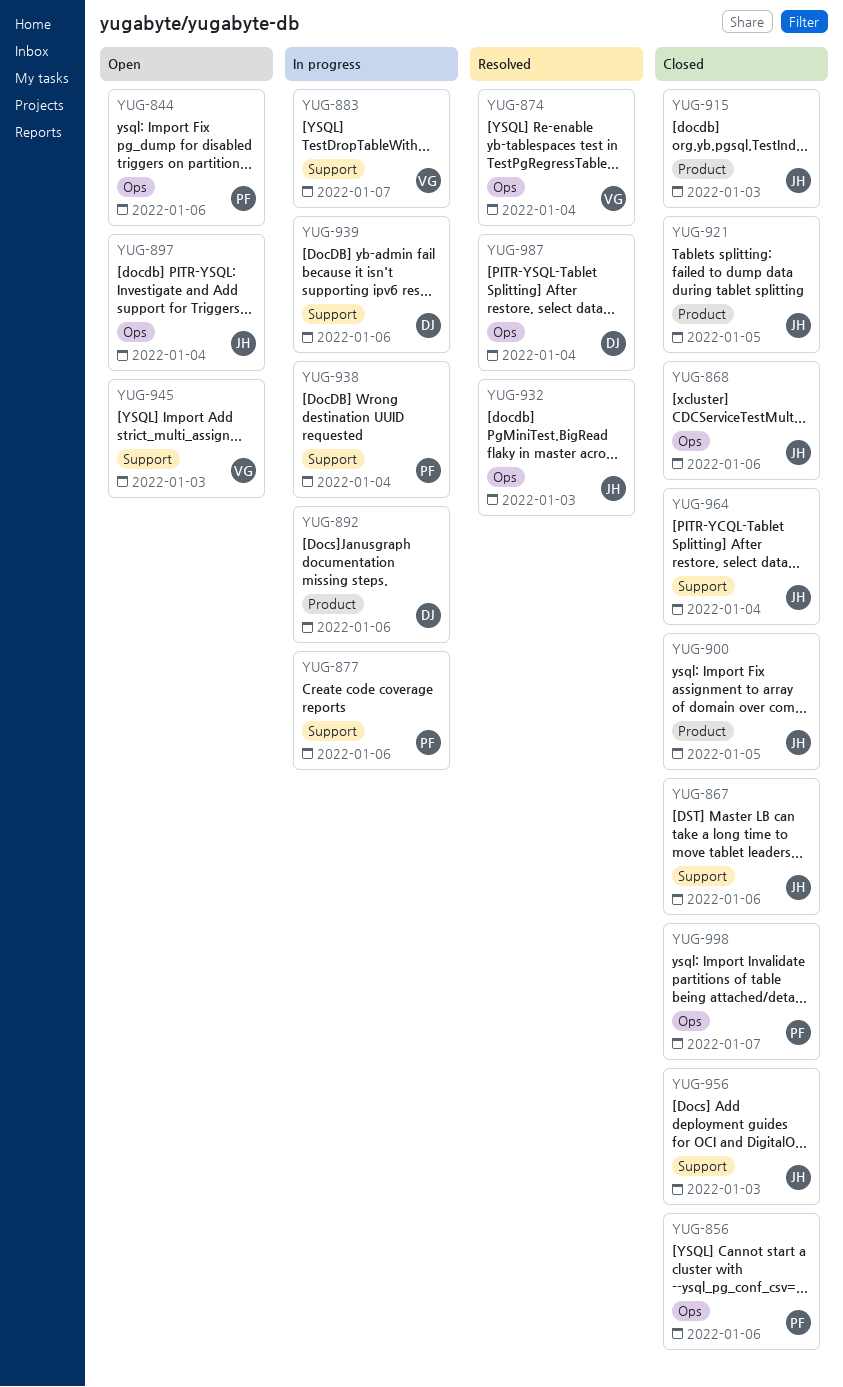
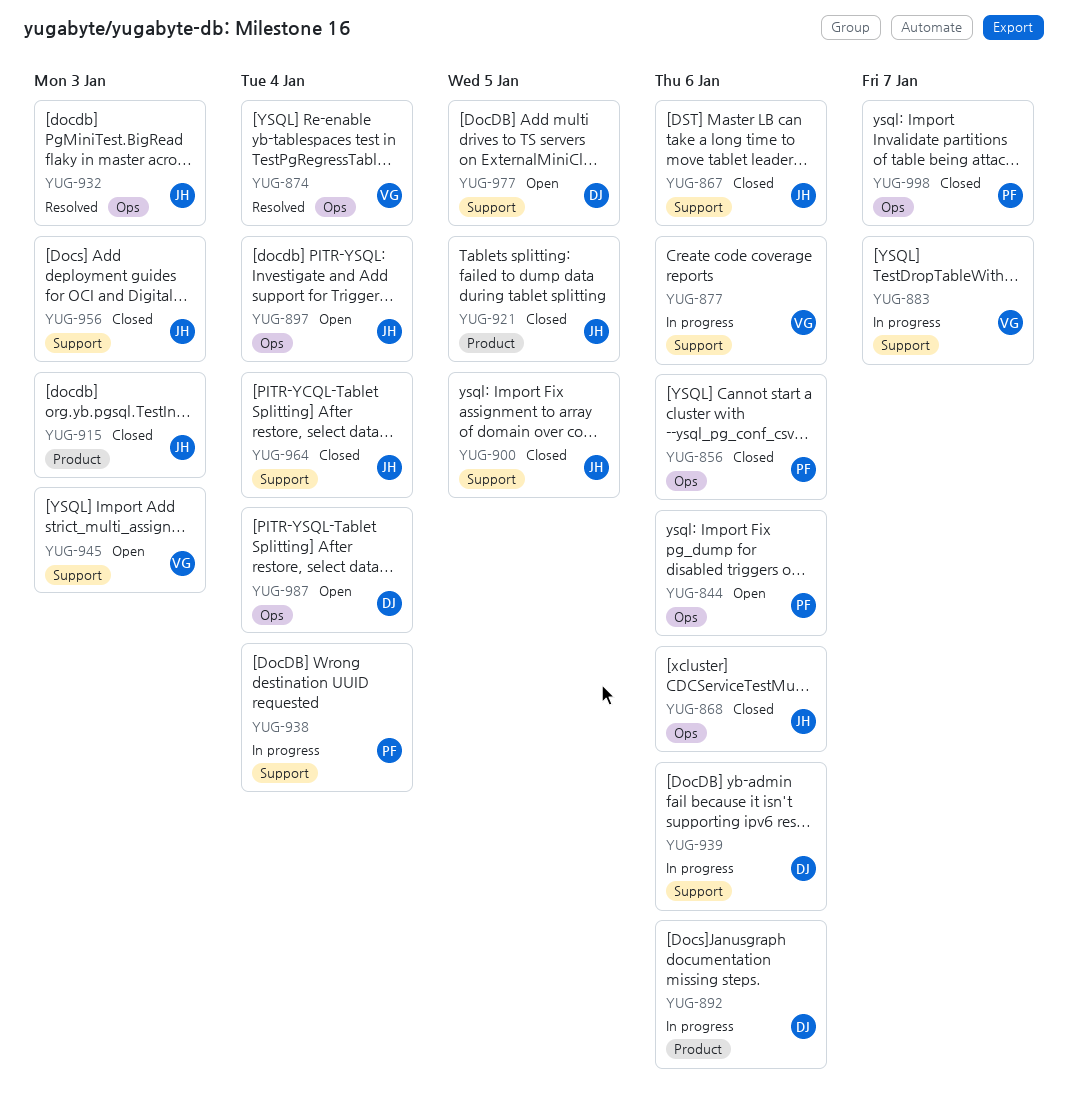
YUG-877, owner: PF -> VG
YUG-900, label: Product -> Support
YUG-977: none -> present
YUG-987, status: Resolved -> Open

